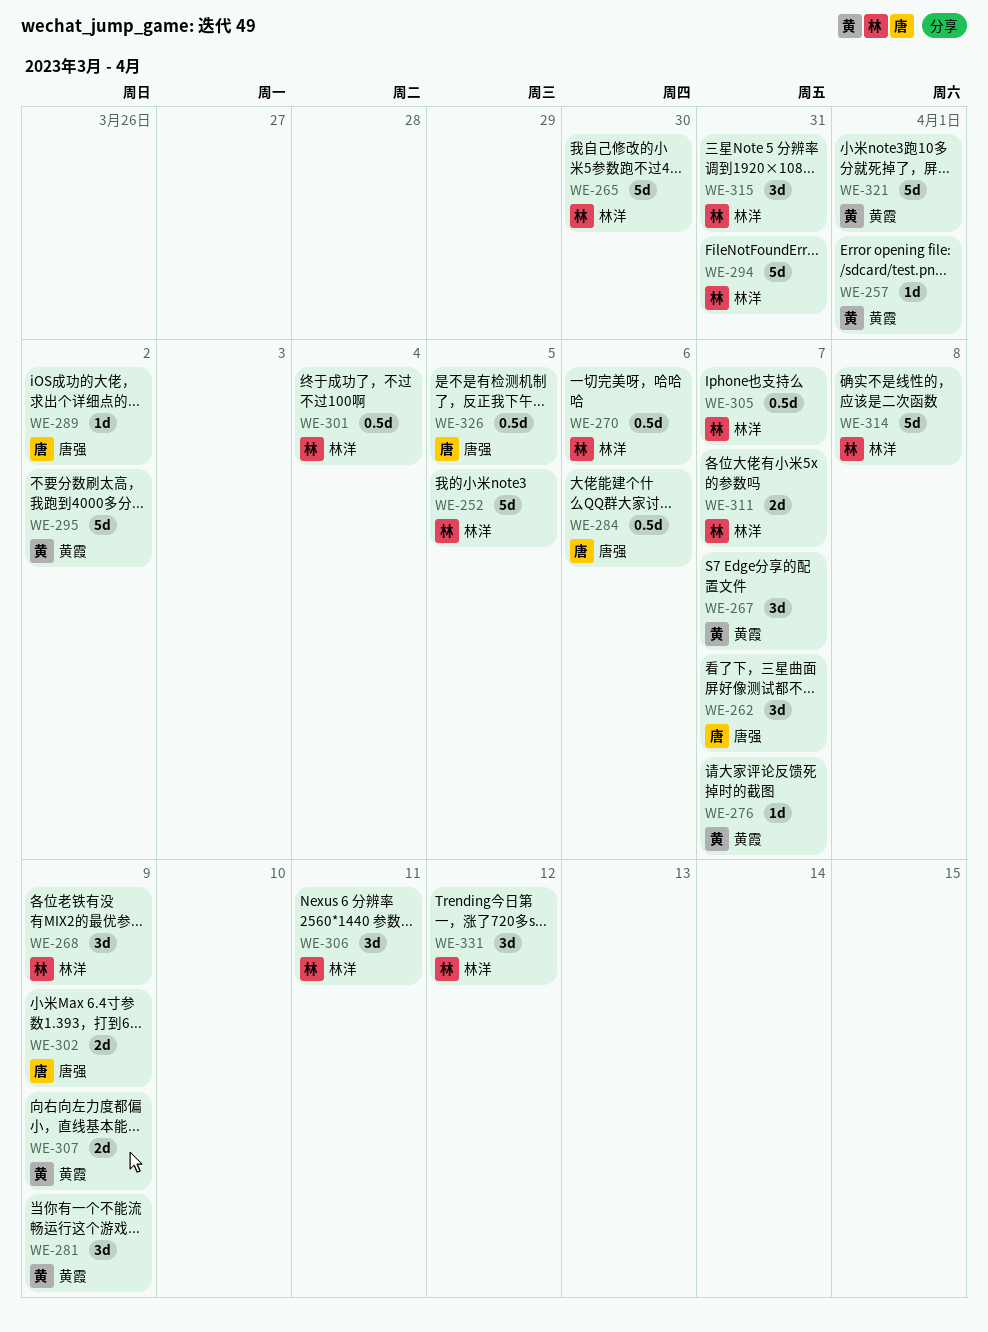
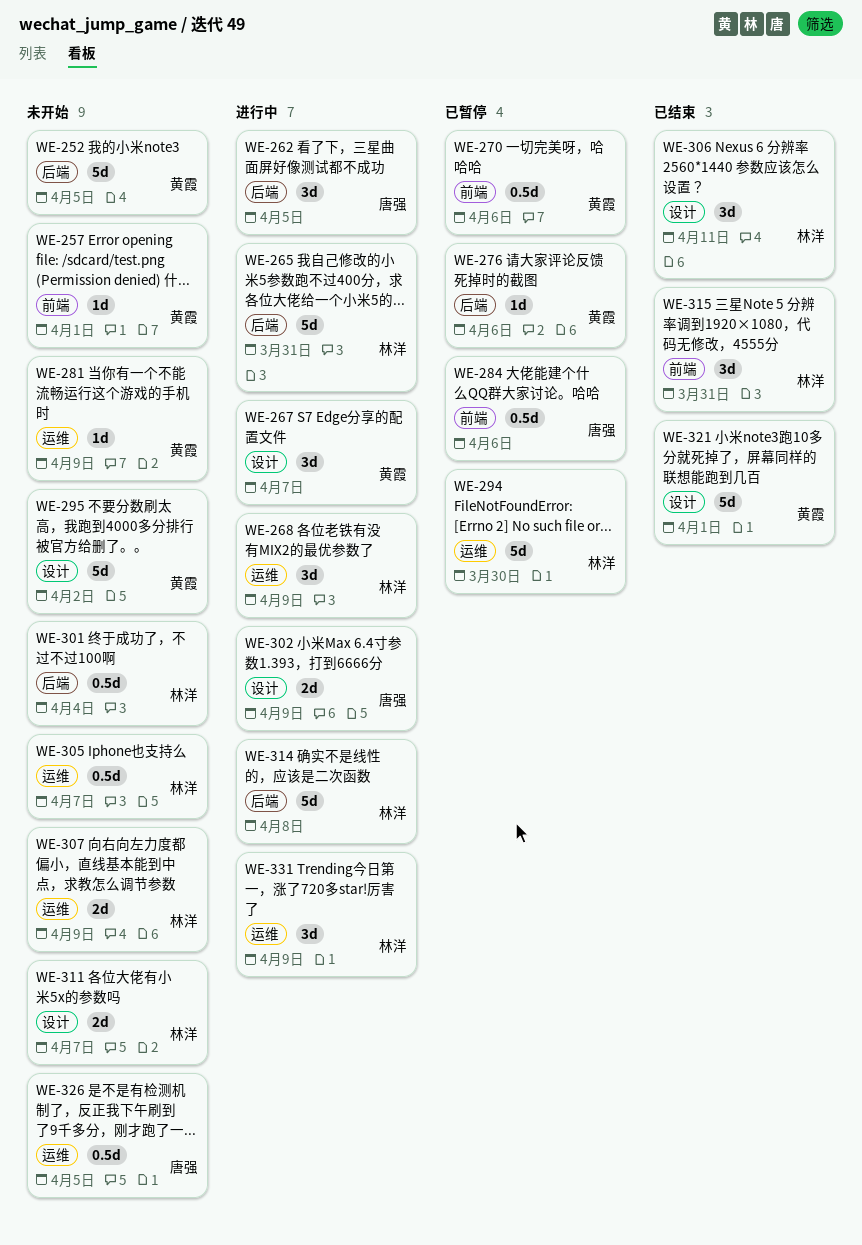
WE-252, owner: 林洋 -> 黄霞
WE-262, due: Apr 7 -> Apr 5
WE-265, due: Mar 30 -> Mar 31
WE-270, owner: 林洋 -> 黄霞
WE-276, due: Apr 7 -> Apr 6
WE-281, estimate: 3d -> 1d
WE-289: present -> none
WE-294, due: Mar 31 -> Mar 30
WE-307, owner: 黄霞 -> 林洋
WE-331, due: Apr 12 -> Apr 9

